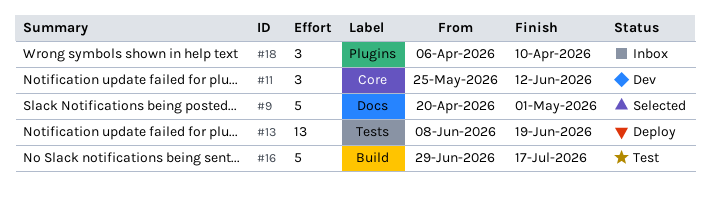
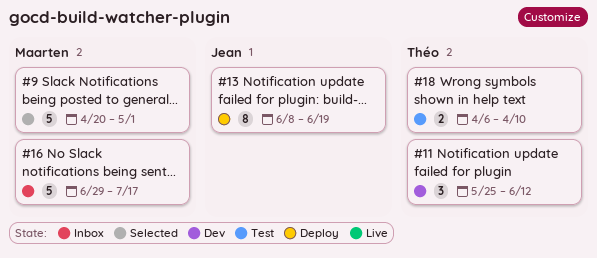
#13, estimate: 13 -> 8
#16, status: Test -> Inbox
#18, status: Inbox -> Test
#18, estimate: 3 -> 2

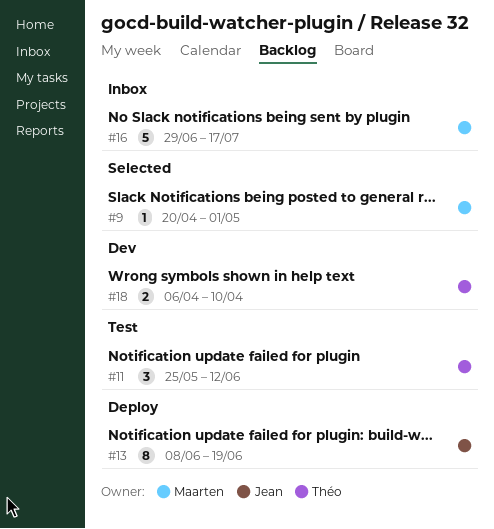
#9, estimate: 5 -> 1
#11, status: Dev -> Test
#18, status: Test -> Dev

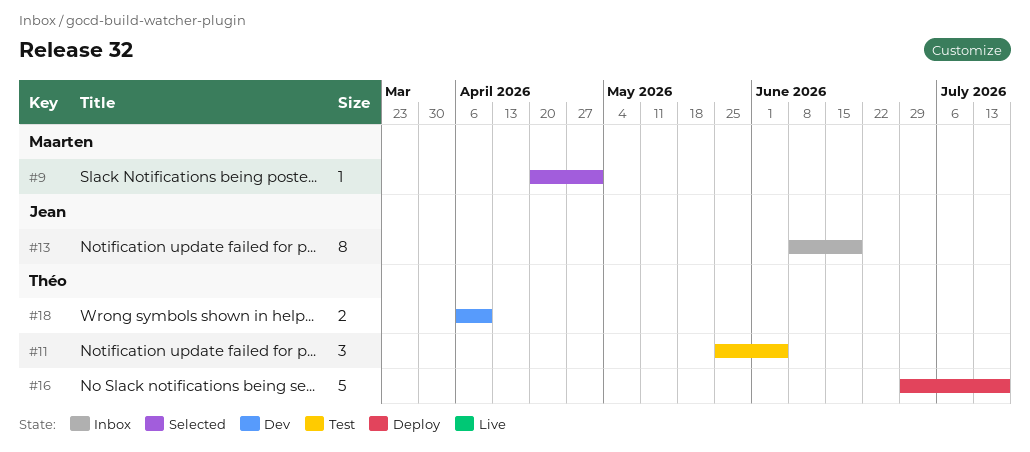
#11, due: Jun 12 -> Jun 5
#13, status: Deploy -> Inbox
#16, status: Inbox -> Deploy
#16, owner: Maarten -> Théo

